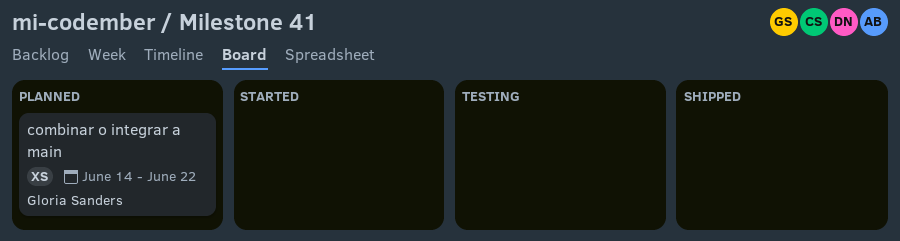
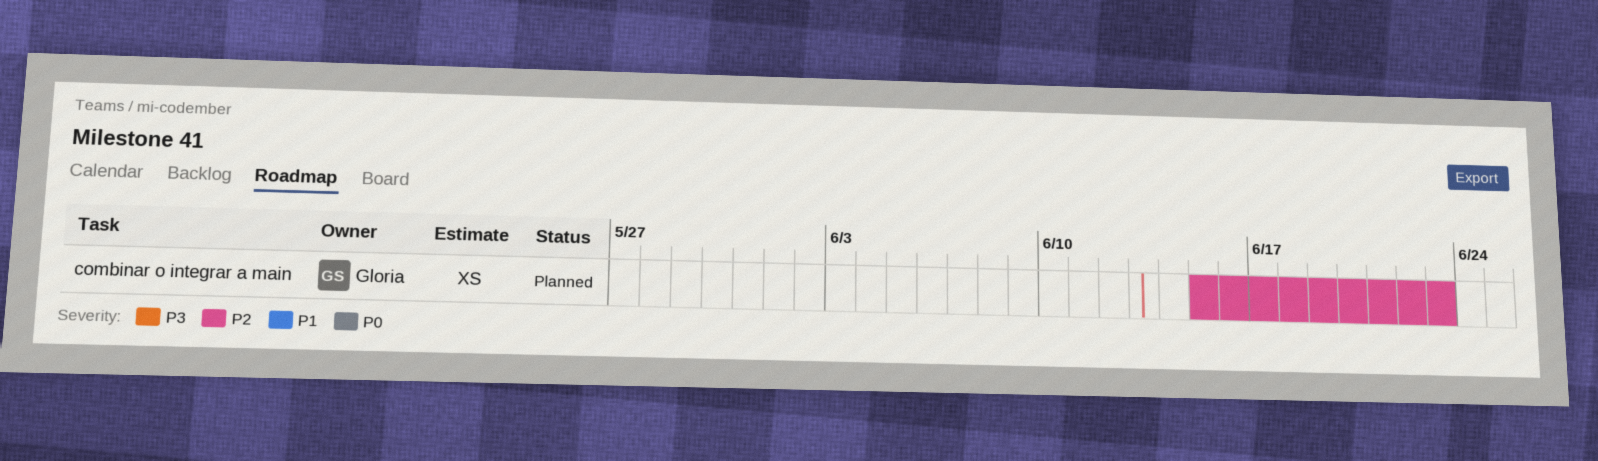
combinar o integrar a main, start: Jun 14 -> Jun 15
combinar o integrar a main, due: Jun 22 -> Jun 23

